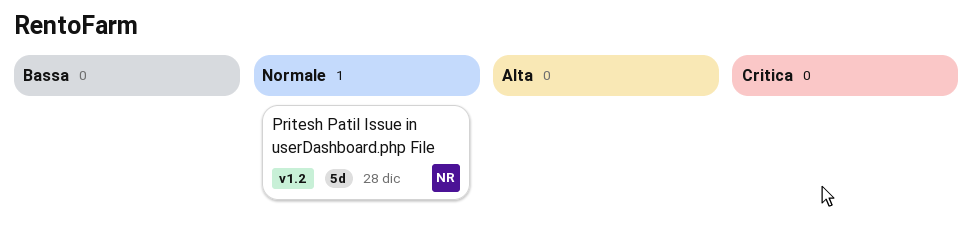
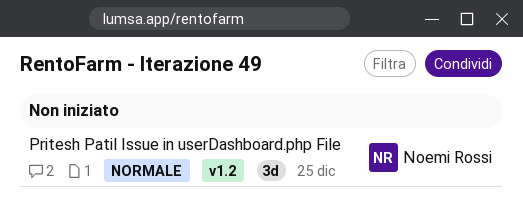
Pritesh Patil Issue in userDashboard.php File, estimate: 5d -> 3d
Pritesh Patil Issue in userDashboard.php File, due: Dec 28 -> Dec 25

